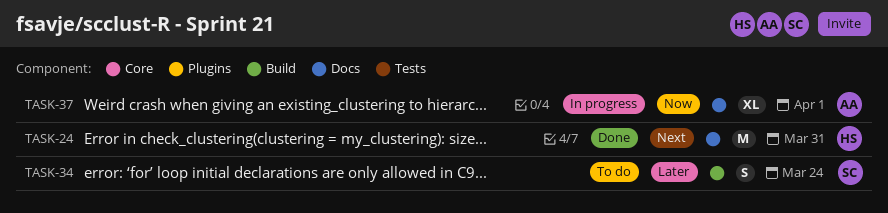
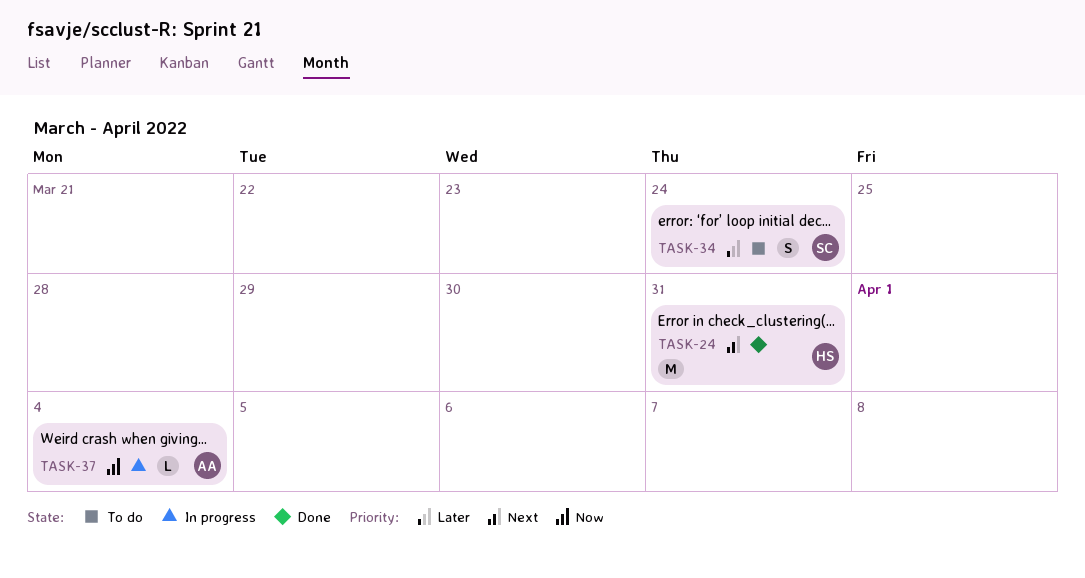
TASK-37, estimate: XL -> L
TASK-37, due: Apr 1 -> Apr 4

